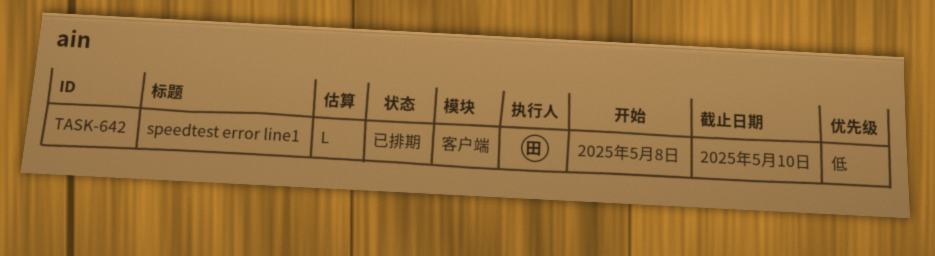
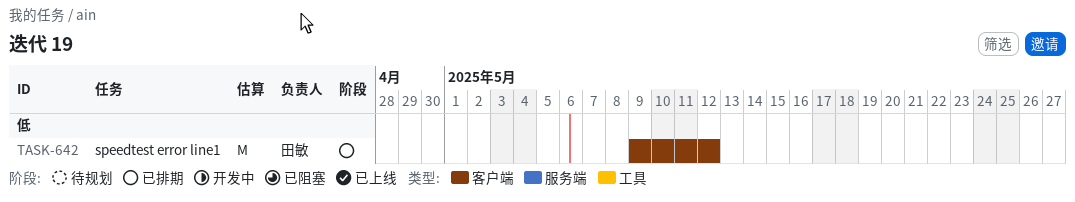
TASK-642, estimate: L -> M
TASK-642, start: May 8 -> May 9
TASK-642, due: May 10 -> May 12

